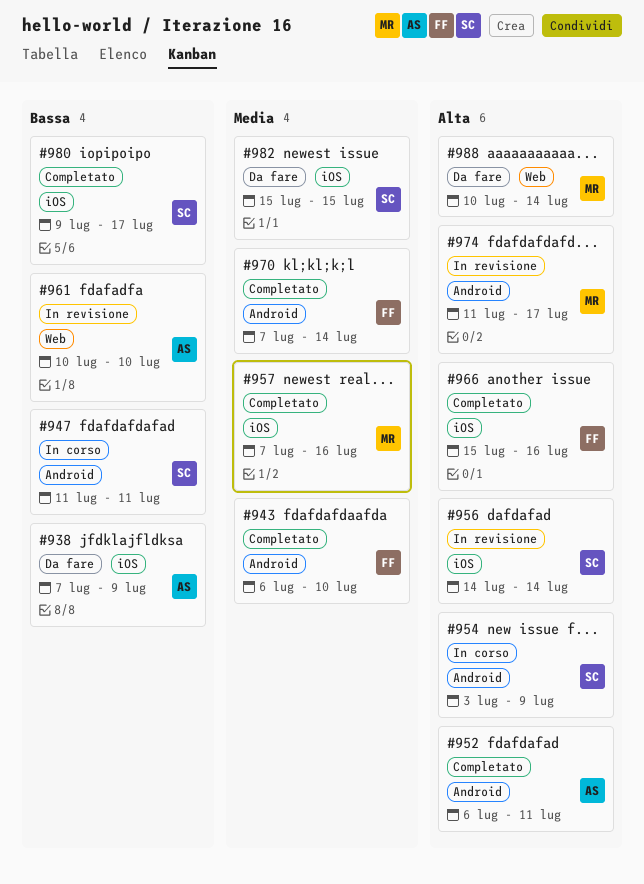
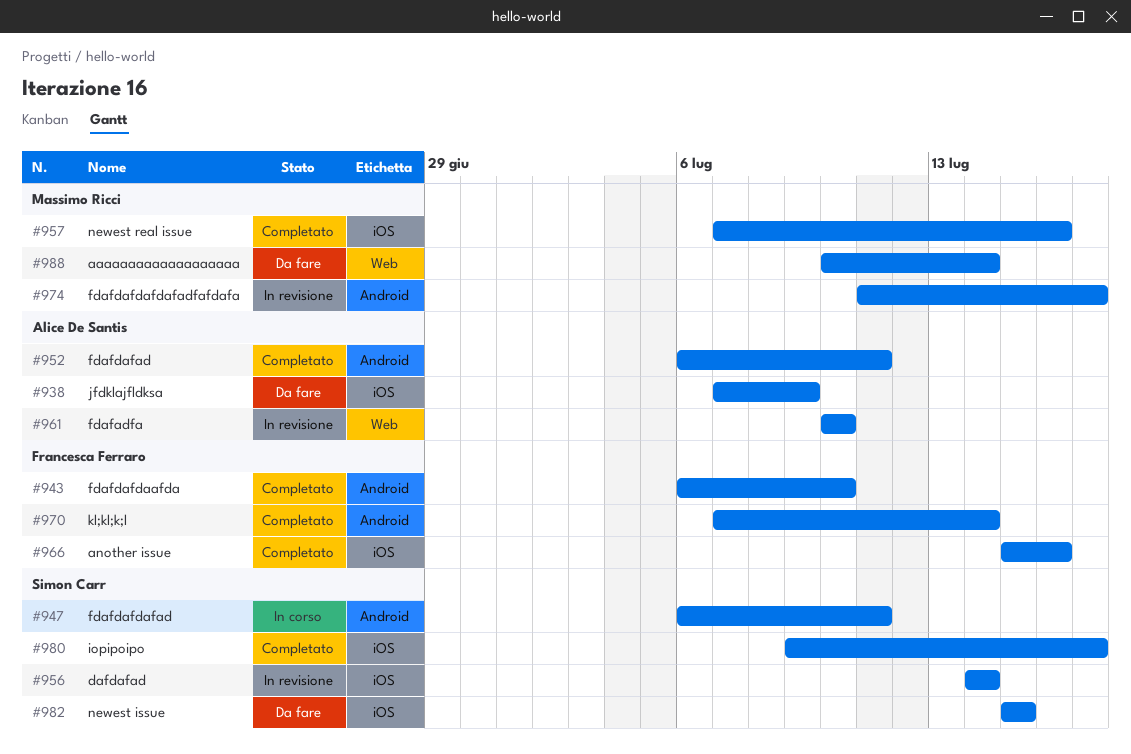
#947, start: Jul 11 -> Jul 6
#954: present -> none

